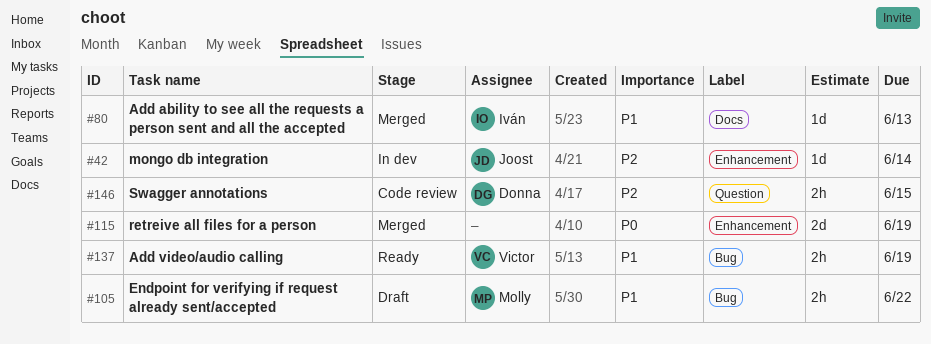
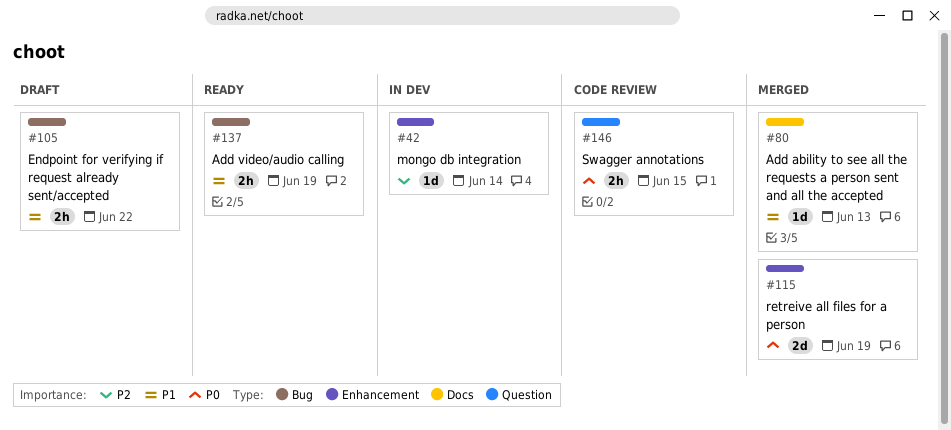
#146, priority: P2 -> P0

